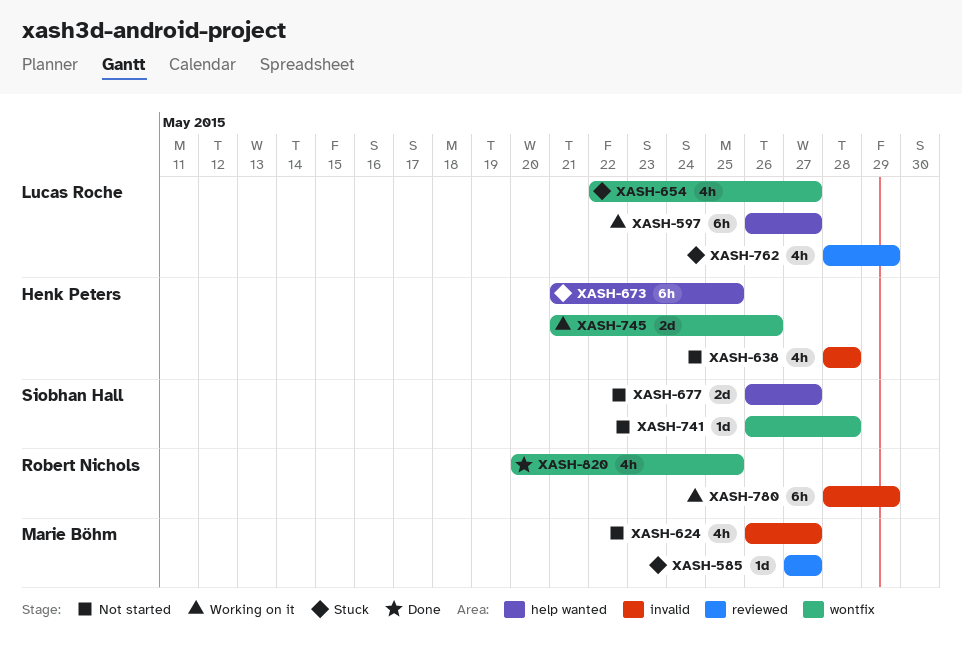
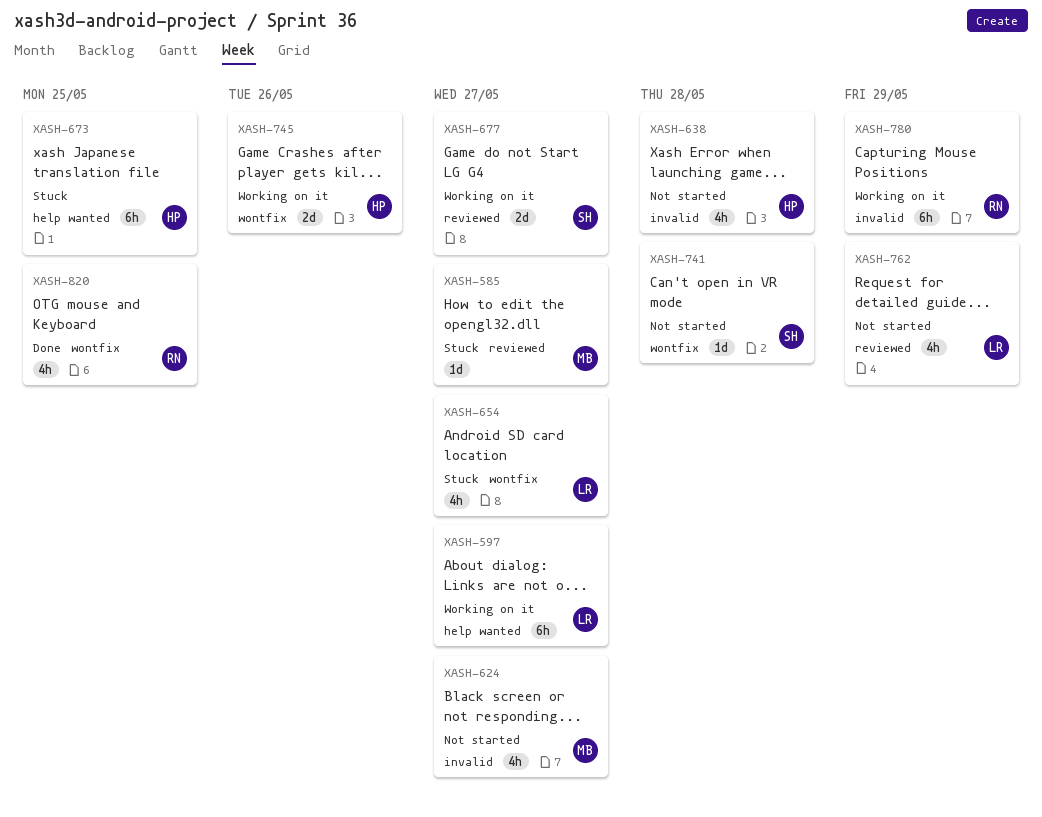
XASH-677, status: Not started -> Working on it
XASH-677, label: help wanted -> reviewed
XASH-762, status: Stuck -> Not started

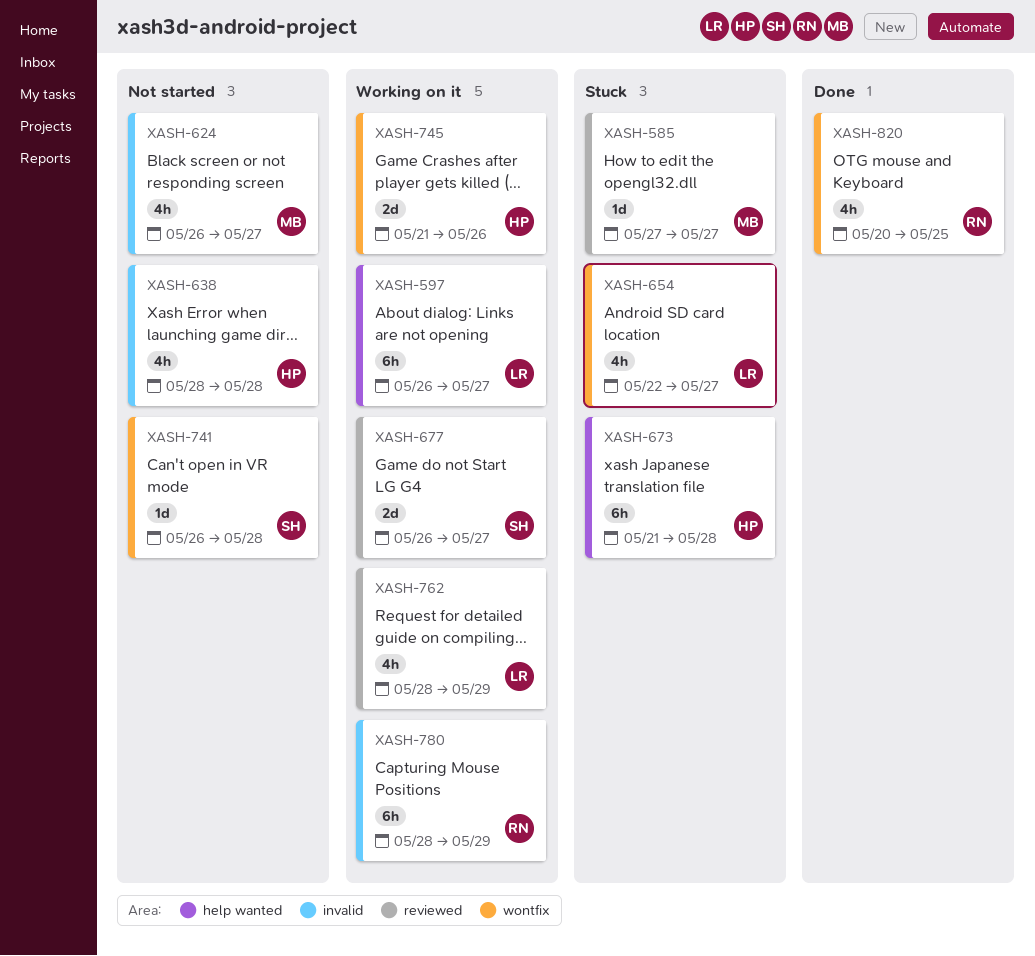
XASH-673, due: May 25 -> May 28
XASH-762, status: Not started -> Working on it

